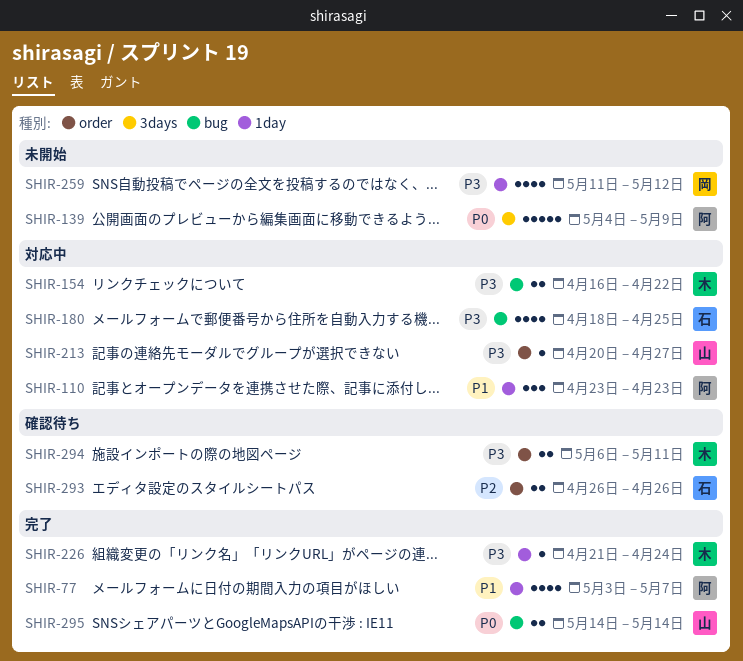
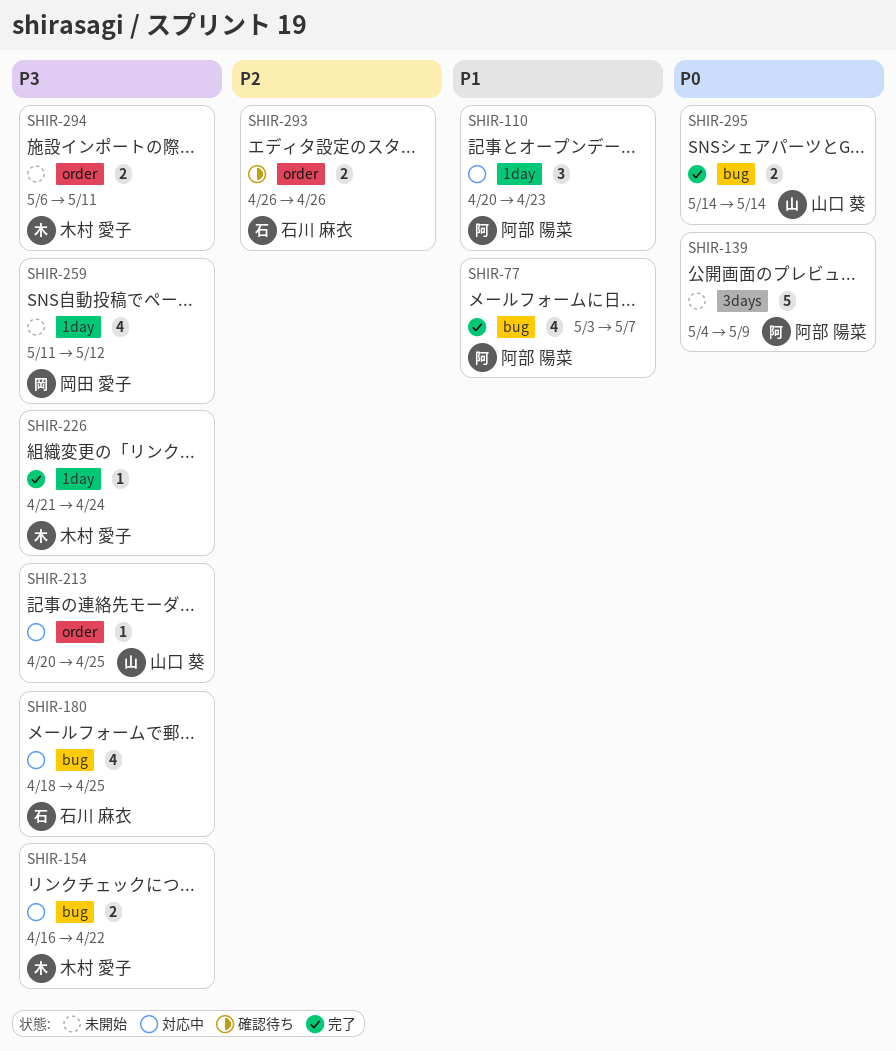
SHIR-77, label: 1day -> bug
SHIR-110, start: Apr 23 -> Apr 20
SHIR-213, due: Apr 27 -> Apr 25
SHIR-294, status: 確認待ち -> 未開始

